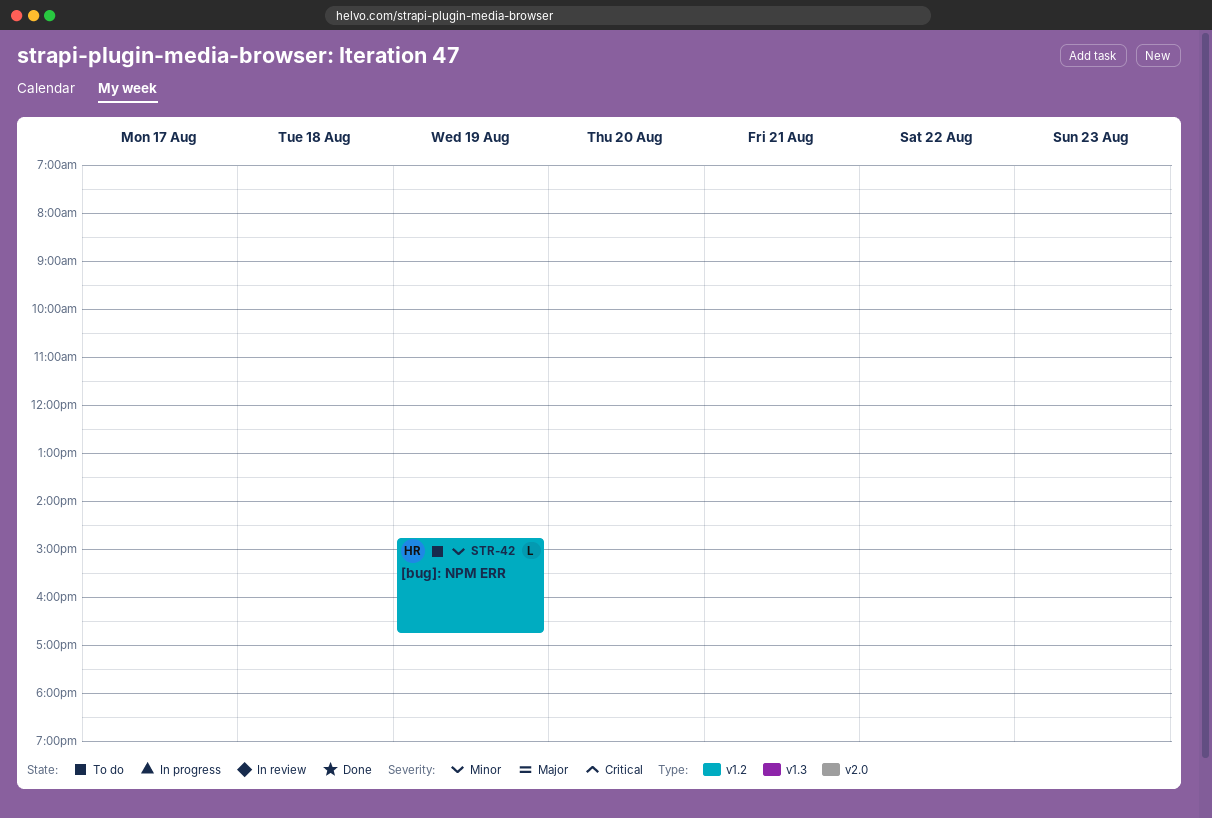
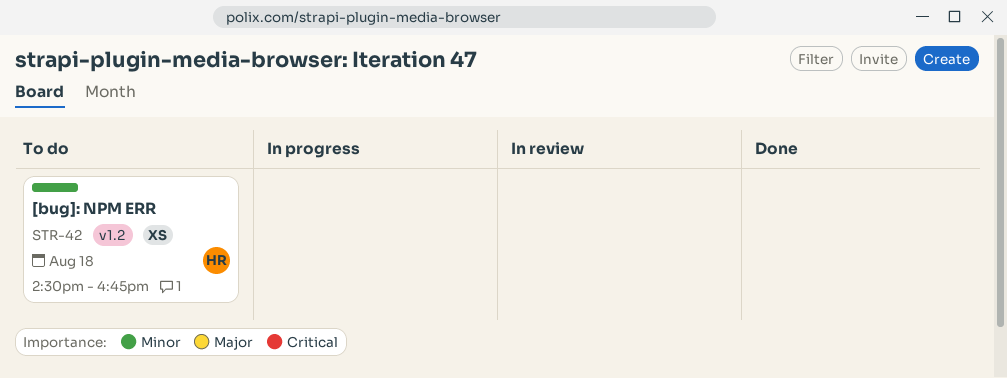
STR-42, estimate: L -> XS
STR-42, day: Aug 19 -> Aug 18
STR-42, begins: 14:45 -> 14:30

